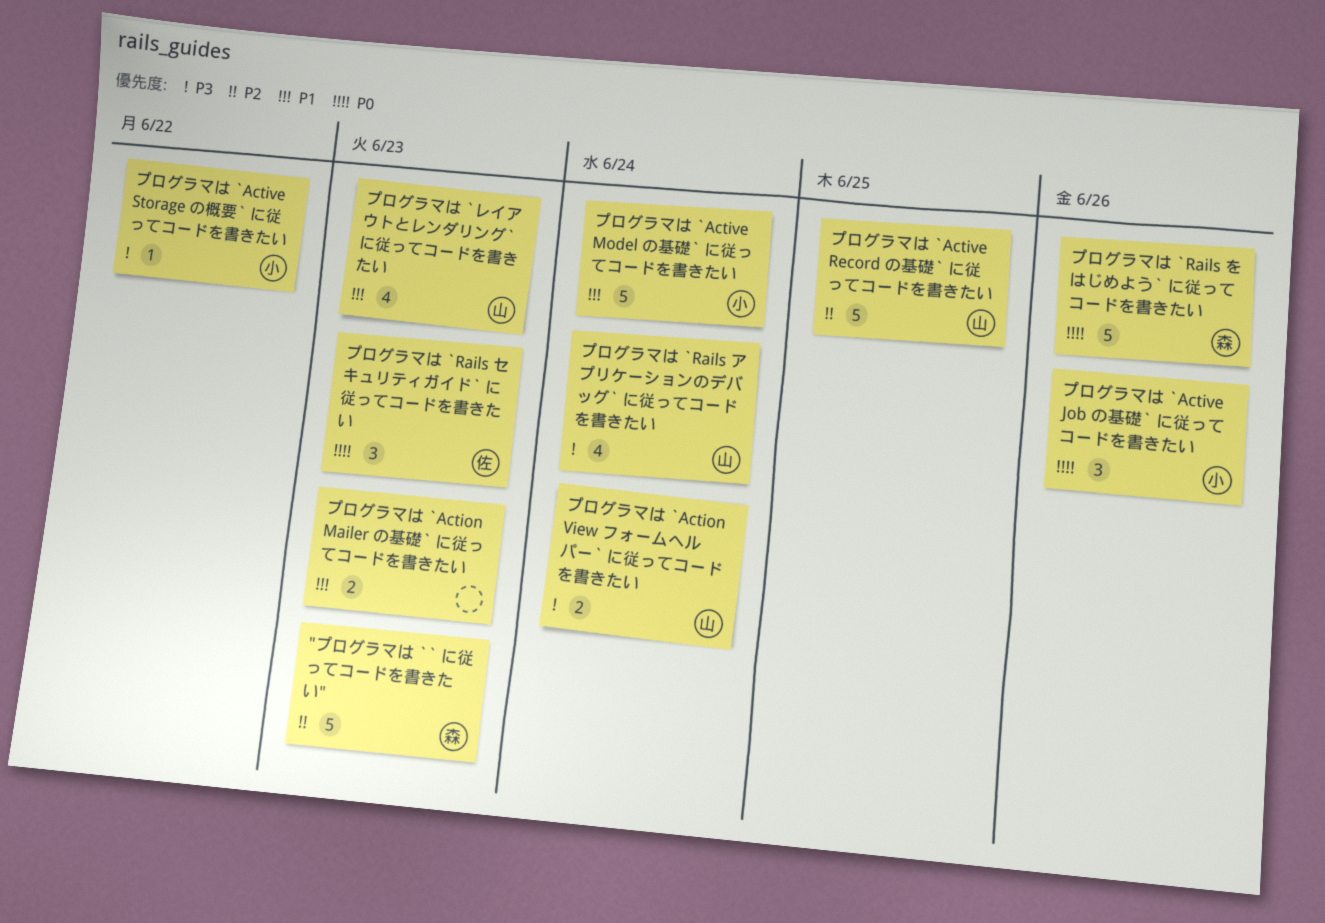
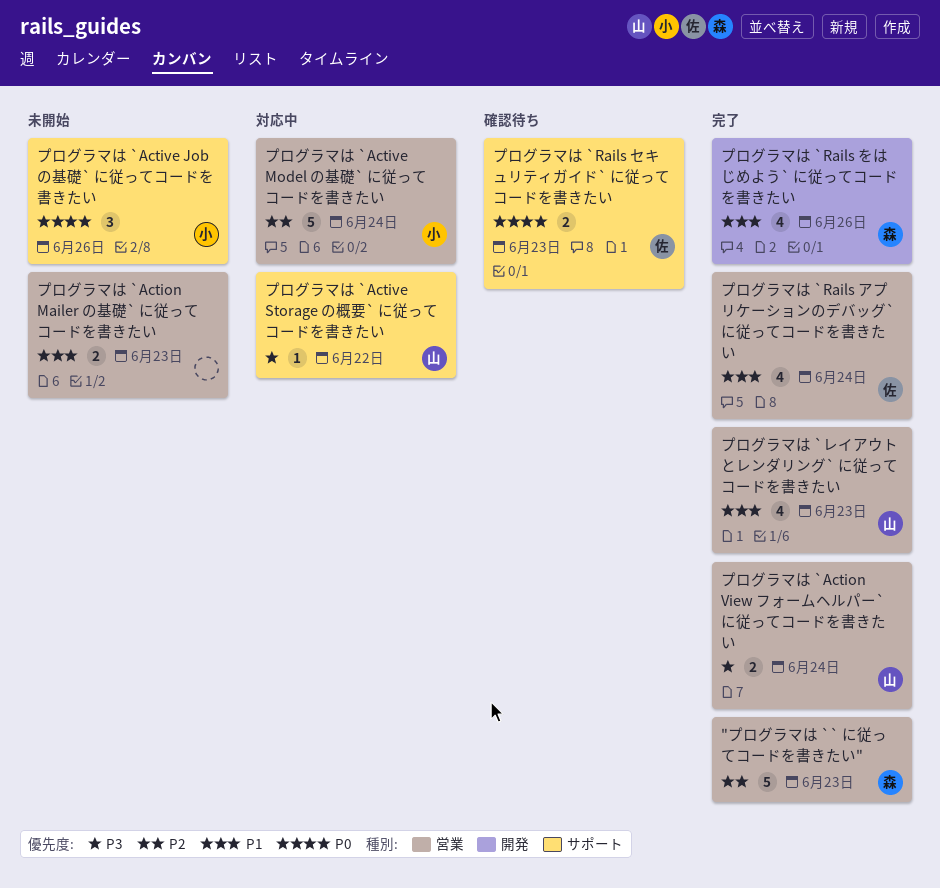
プログラマは `Active Model の基礎` に従ってコードを書きたい, priority: P1 -> P2
プログラマは `Active Record の基礎` に従ってコードを書きたい: present -> none
プログラマは `Active Storage の概要` に従ってコードを書きたい, owner: 小 -> 山
プログラマは `Rails をはじめよう` に従ってコードを書きたい, priority: P0 -> P1
プログラマは `Rails をはじめよう` に従ってコードを書きたい, estimate: 5 -> 4
プログラマは `Rails アプリケーションのデバッグ` に従ってコードを書きたい, owner: 山 -> 佐
プログラマは `Rails アプリケーションのデバッグ` に従ってコードを書きたい, priority: P3 -> P1
プログラマは `Rails セキュリティガイド` に従ってコードを書きたい, estimate: 3 -> 2

